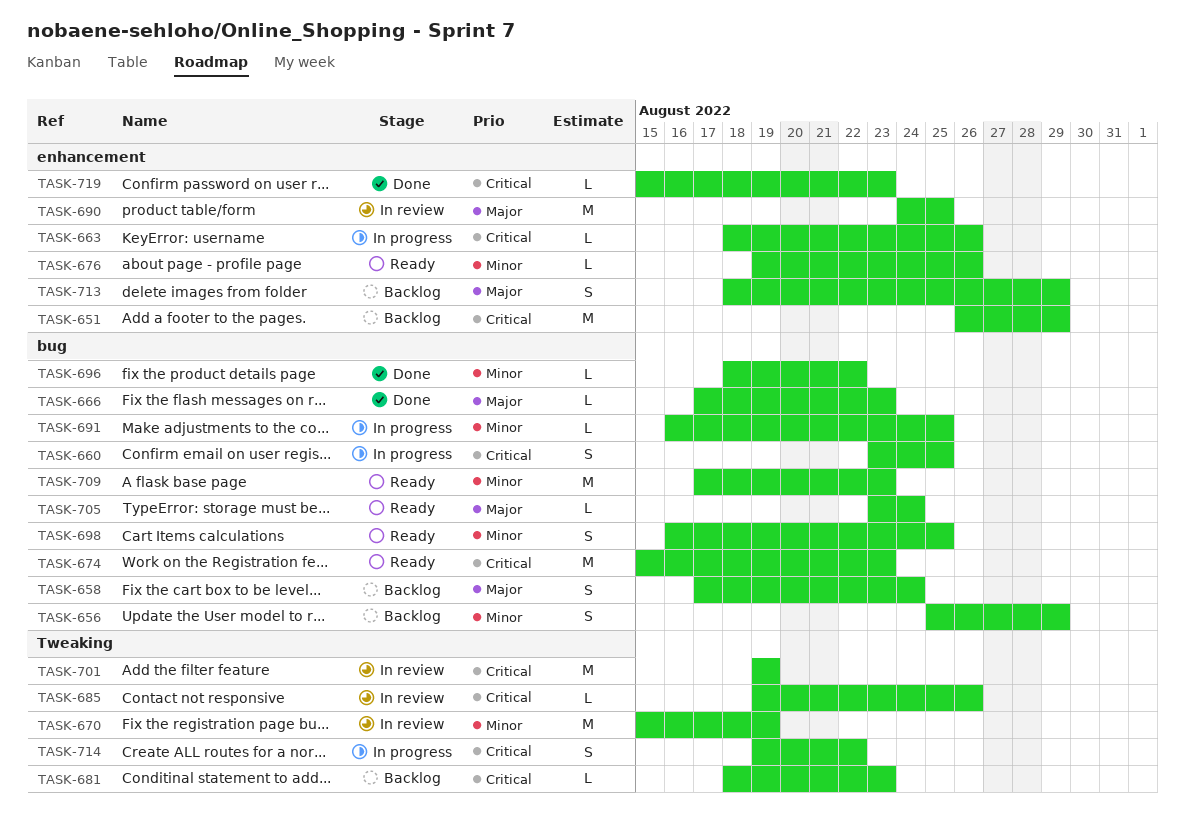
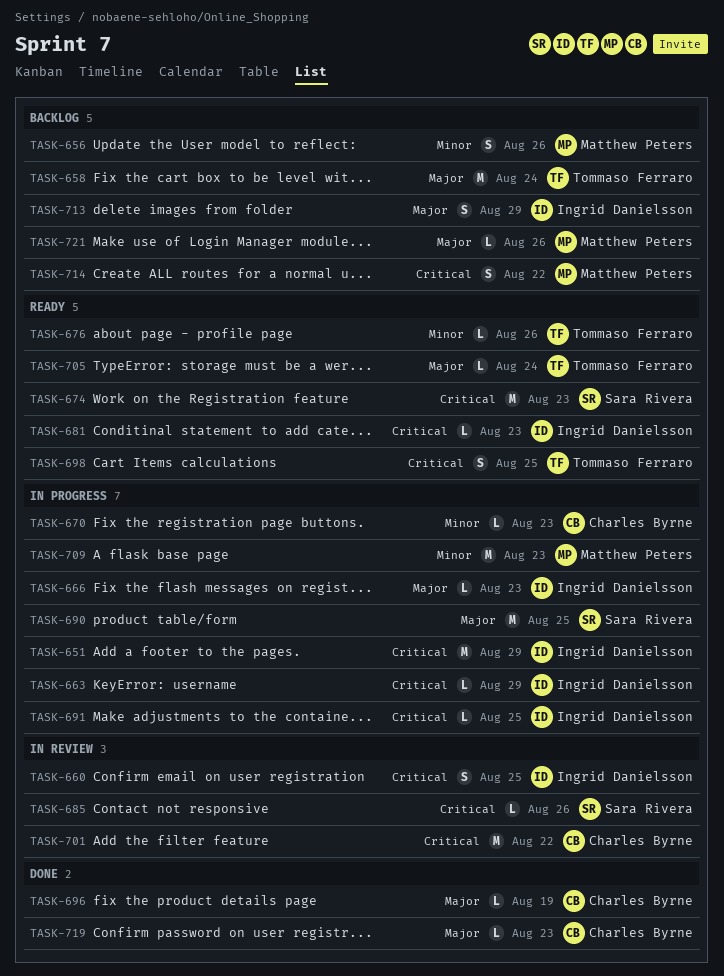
TASK-651, status: Backlog -> In progress
TASK-656, due: Aug 29 -> Aug 26
TASK-658, estimate: S -> M
TASK-660, status: In progress -> In review
TASK-663, due: Aug 26 -> Aug 29
TASK-666, status: Done -> In progress
TASK-670, status: In review -> In progress
TASK-670, estimate: M -> L
TASK-670, due: Aug 19 -> Aug 23
TASK-681, status: Backlog -> Ready
TASK-690, status: In review -> In progress
TASK-691, priority: Minor -> Critical
TASK-696, priority: Minor -> Major
TASK-696, due: Aug 22 -> Aug 19
TASK-698, priority: Minor -> Critical
TASK-701, due: Aug 19 -> Aug 22
TASK-709, status: Ready -> In progress
TASK-714, status: In progress -> Backlog
TASK-719, priority: Critical -> Major
TASK-721: none -> present

